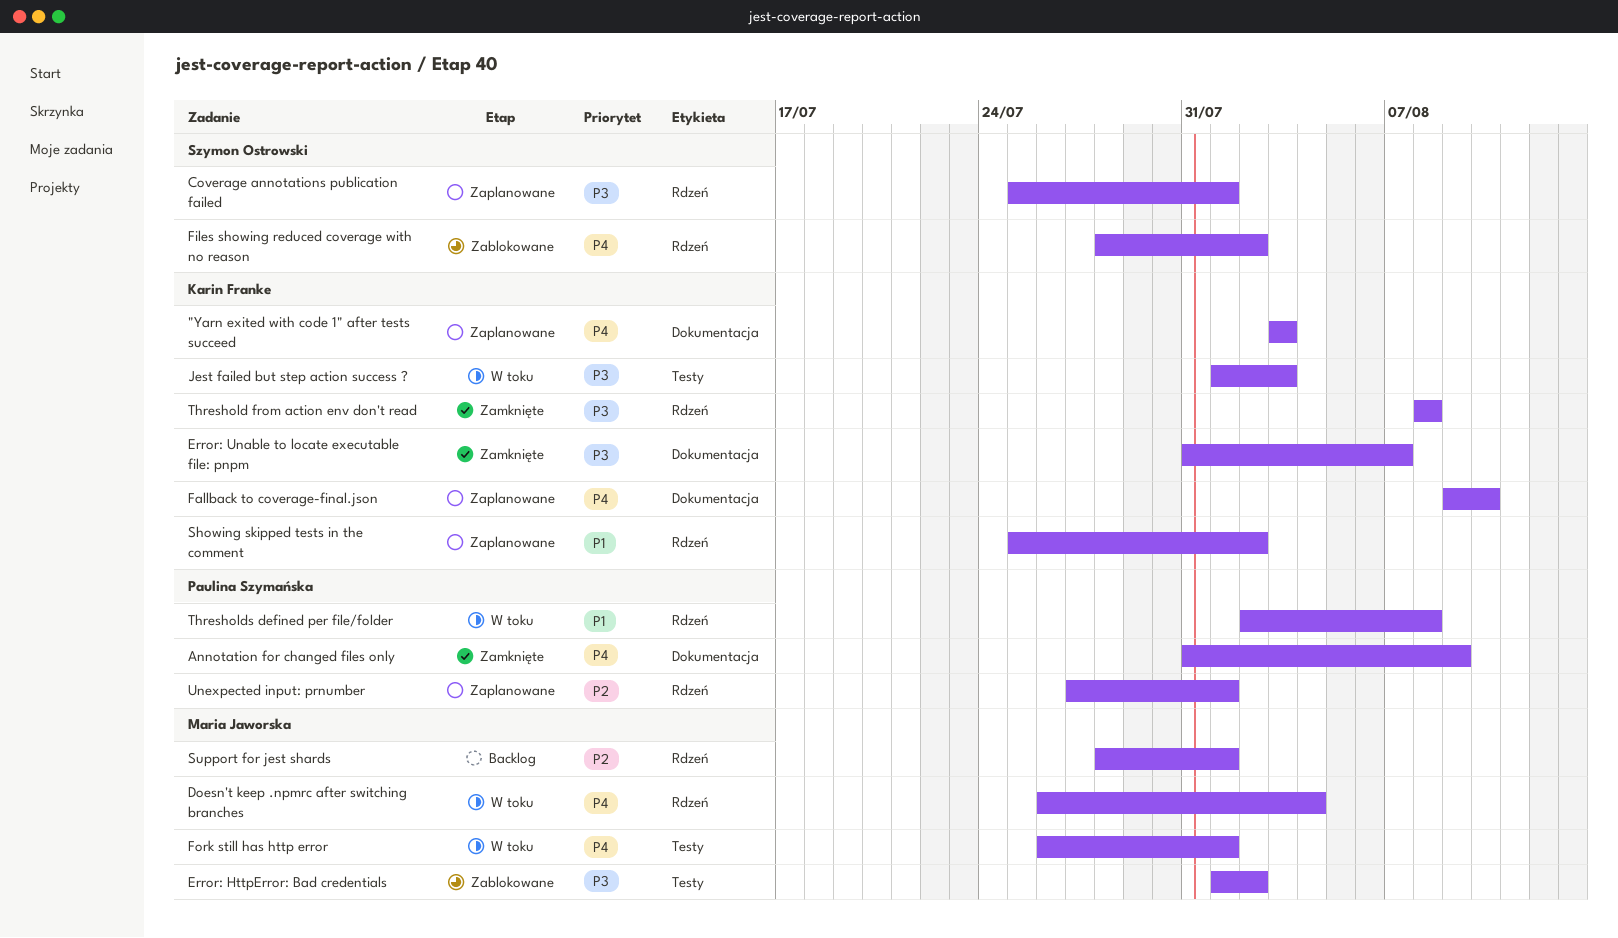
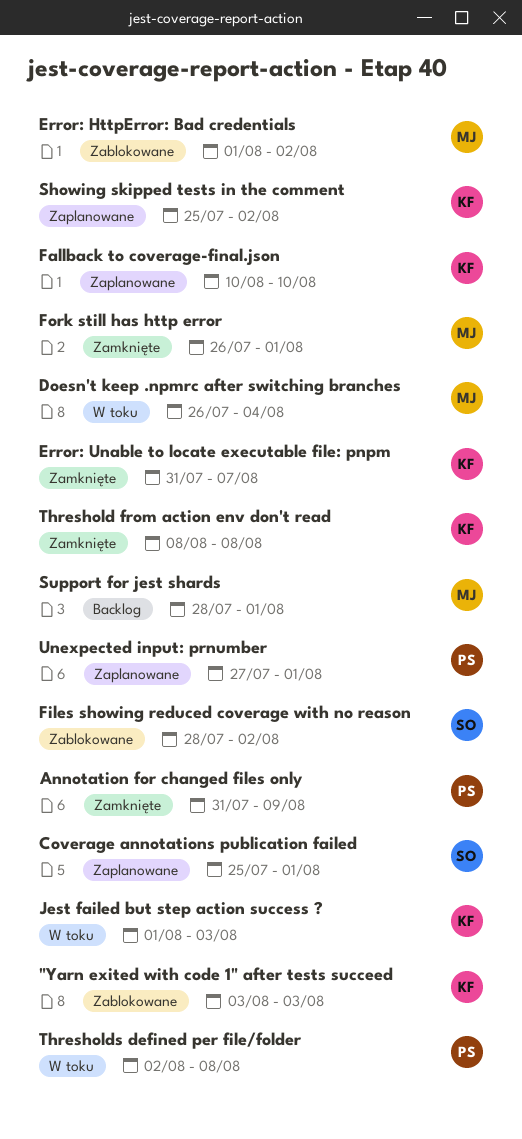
"Yarn exited with code 1" after tests succeed, status: Zaplanowane -> Zablokowane
Fallback to coverage-final.json, start: Aug 9 -> Aug 10
Fork still has http error, status: W toku -> Zamknięte

